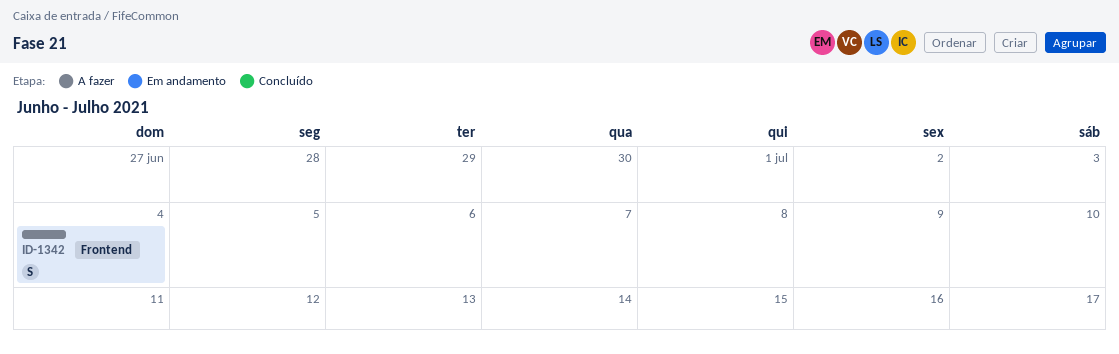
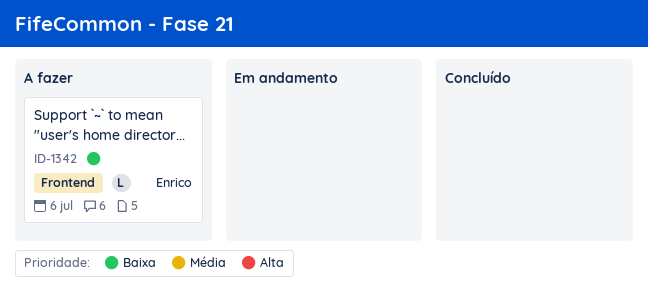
ID-1342, estimate: S -> L
ID-1342, due: Jul 4 -> Jul 6

